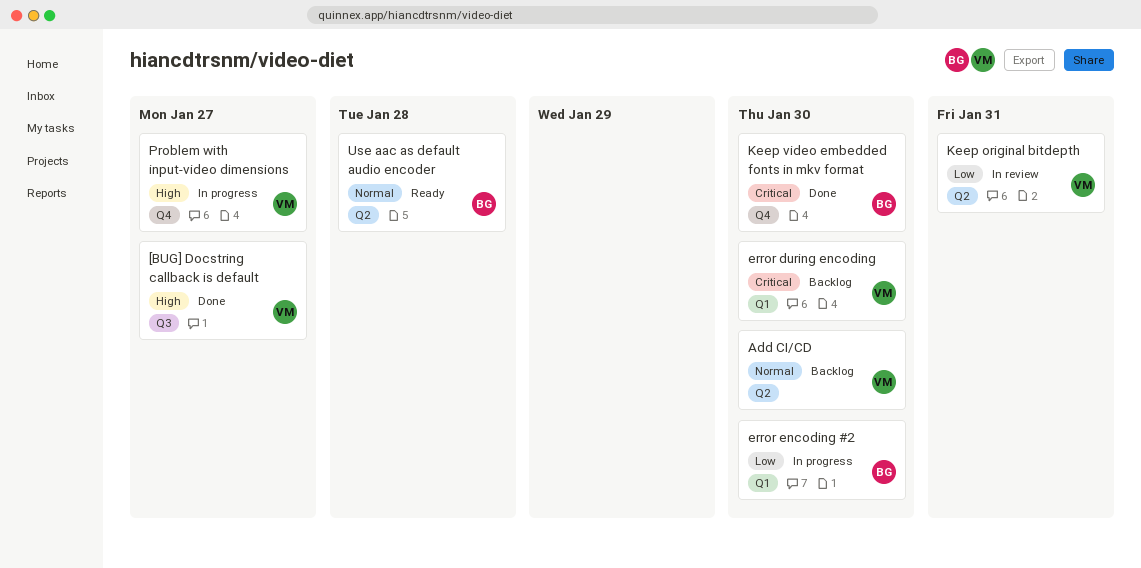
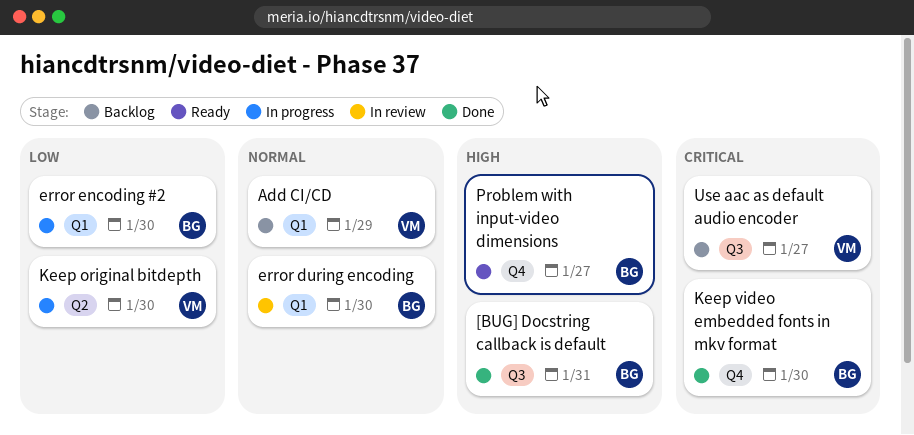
[BUG] Docstring callback is default, owner: VM -> BG
[BUG] Docstring callback is default, due: Jan 27 -> Jan 31
Add CI/CD, label: Q2 -> Q1
Add CI/CD, due: Jan 30 -> Jan 29
error during encoding, status: Backlog -> In review
error during encoding, owner: VM -> BG
error during encoding, priority: Critical -> Normal
Keep original bitdepth, status: In review -> In progress
Keep original bitdepth, due: Jan 31 -> Jan 30
Problem with input-video dimensions, status: In progress -> Ready
Problem with input-video dimensions, owner: VM -> BG
Use aac as default audio encoder, status: Ready -> Backlog
Use aac as default audio encoder, owner: BG -> VM
Use aac as default audio encoder, priority: Normal -> Critical
Use aac as default audio encoder, label: Q2 -> Q3
Use aac as default audio encoder, due: Jan 28 -> Jan 27

